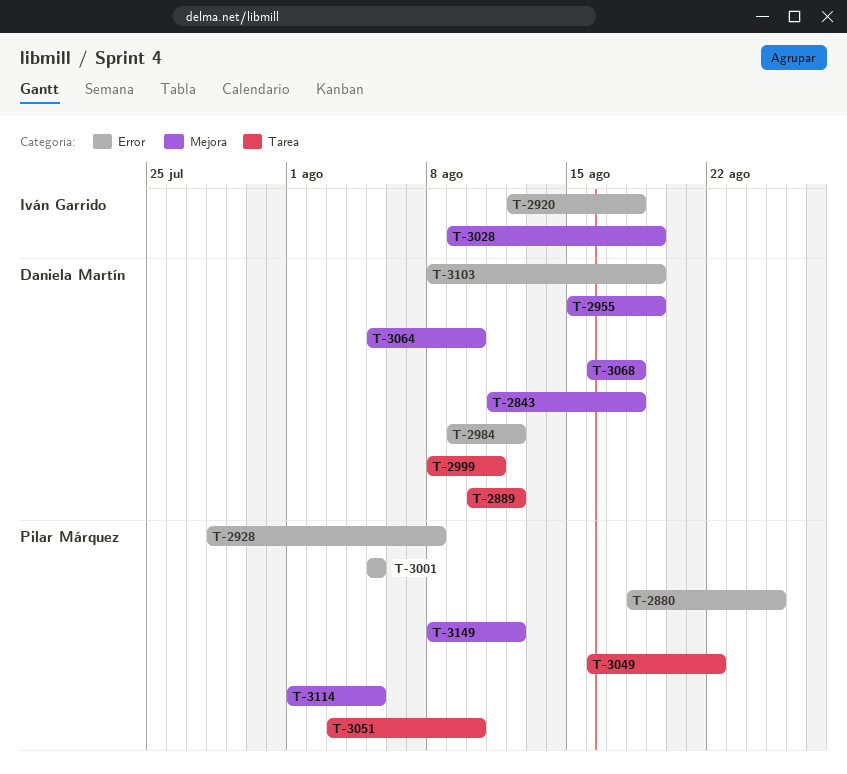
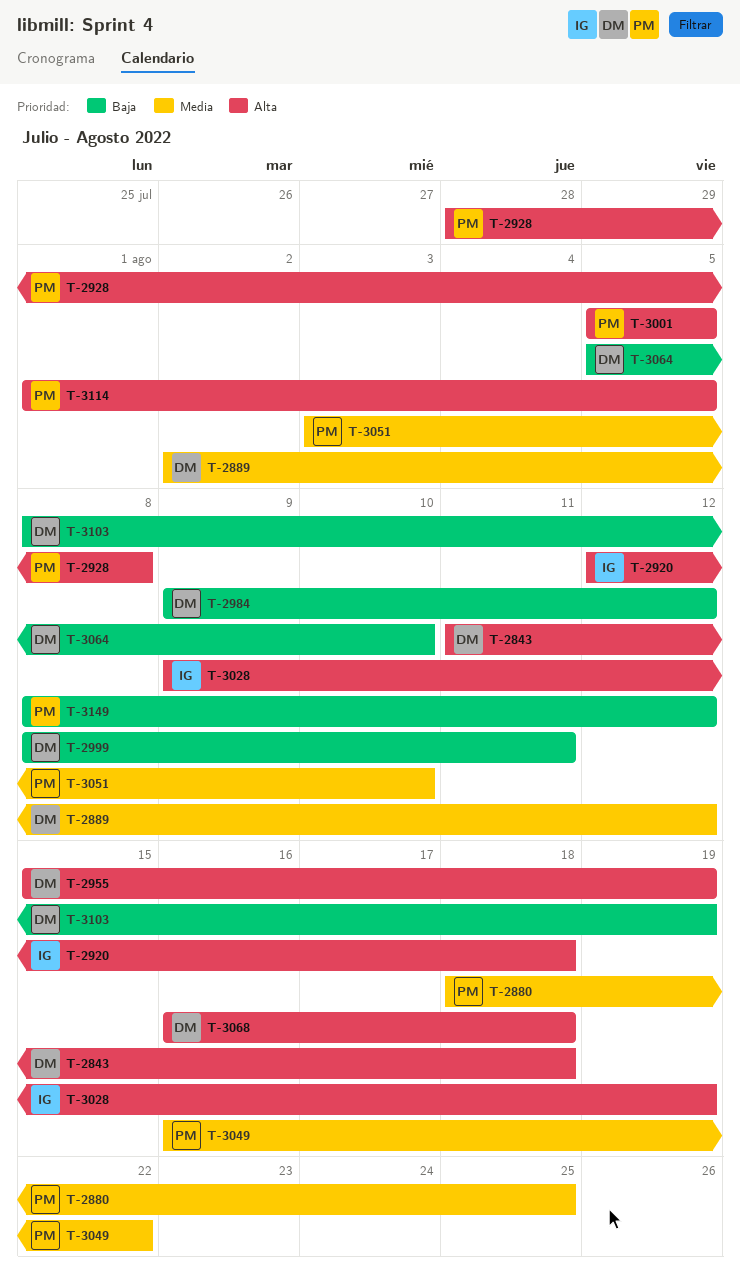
T-2889, start: Aug 10 -> Aug 2

